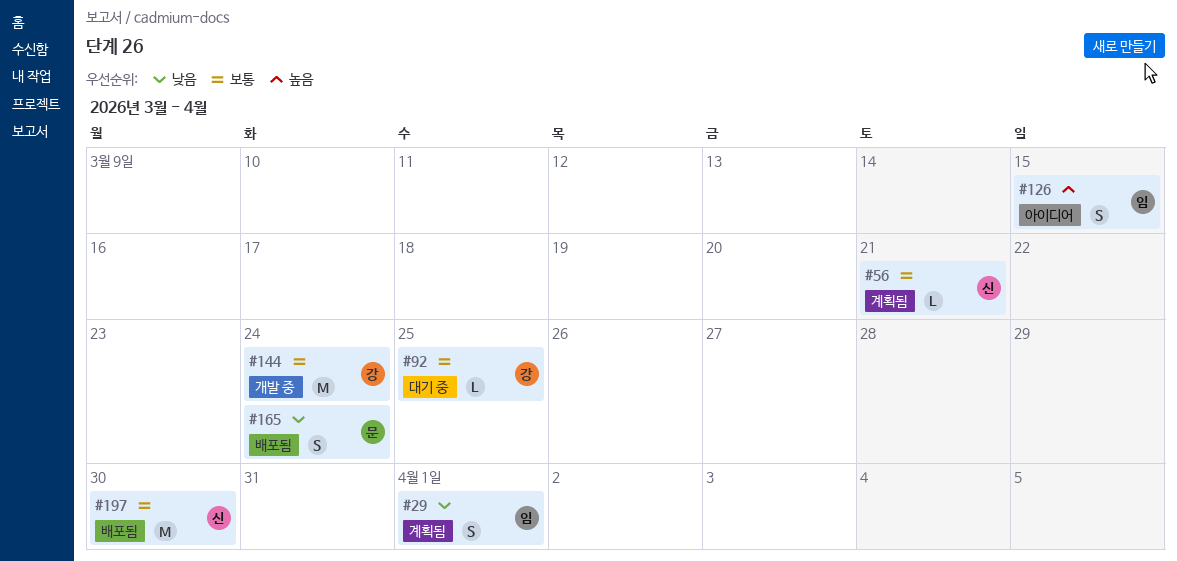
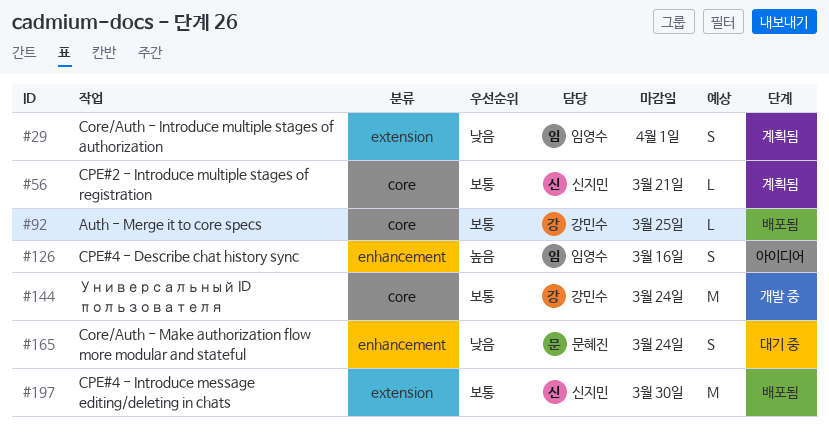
#92, status: 대기 중 -> 배포됨
#126, due: Mar 15 -> Mar 16
#165, status: 배포됨 -> 대기 중

